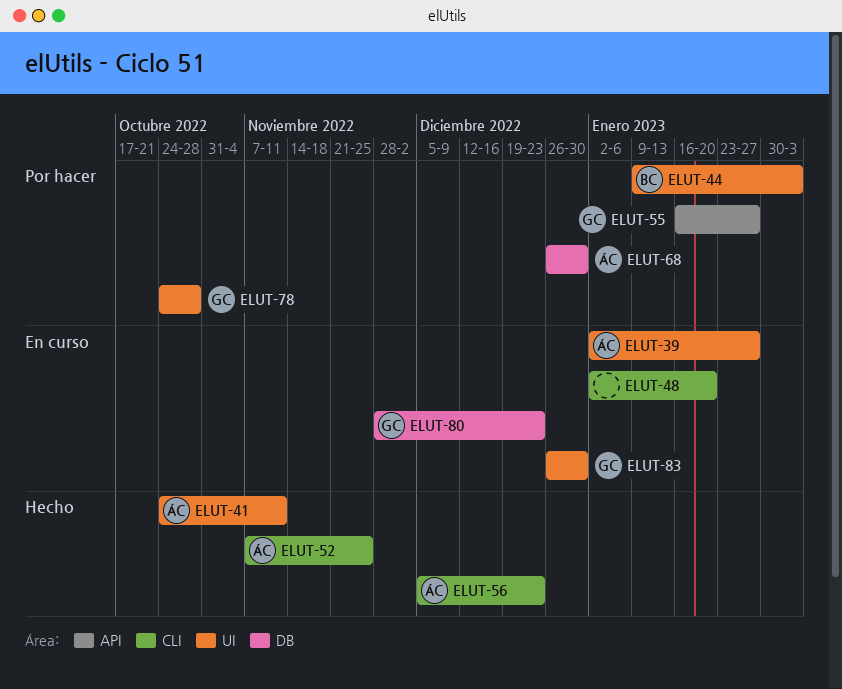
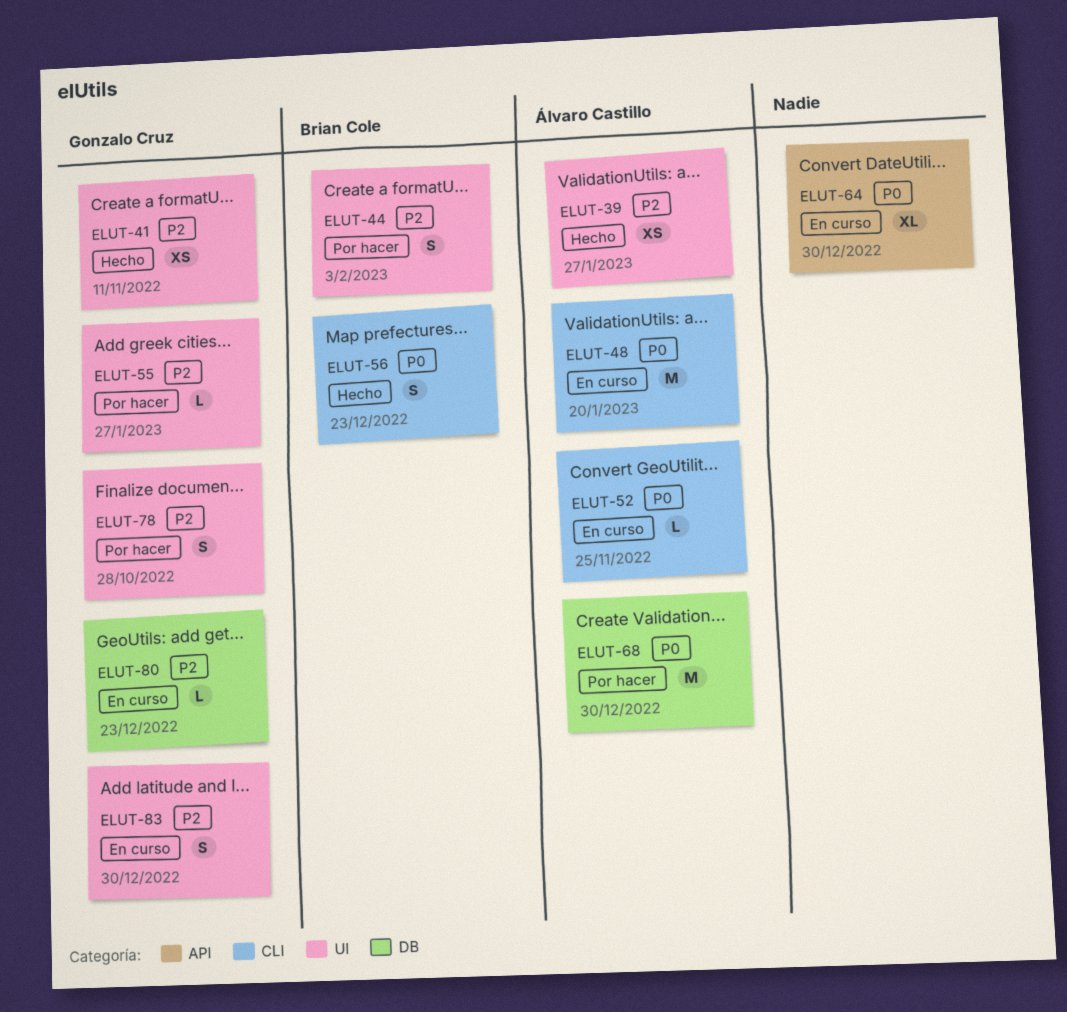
ELUT-39, status: En curso -> Hecho
ELUT-41, owner: Álvaro Castillo -> Gonzalo Cruz
ELUT-48, owner: none -> Álvaro Castillo
ELUT-52, status: Hecho -> En curso
ELUT-55, label: API -> UI
ELUT-56, owner: Álvaro Castillo -> Brian Cole
ELUT-64: none -> present

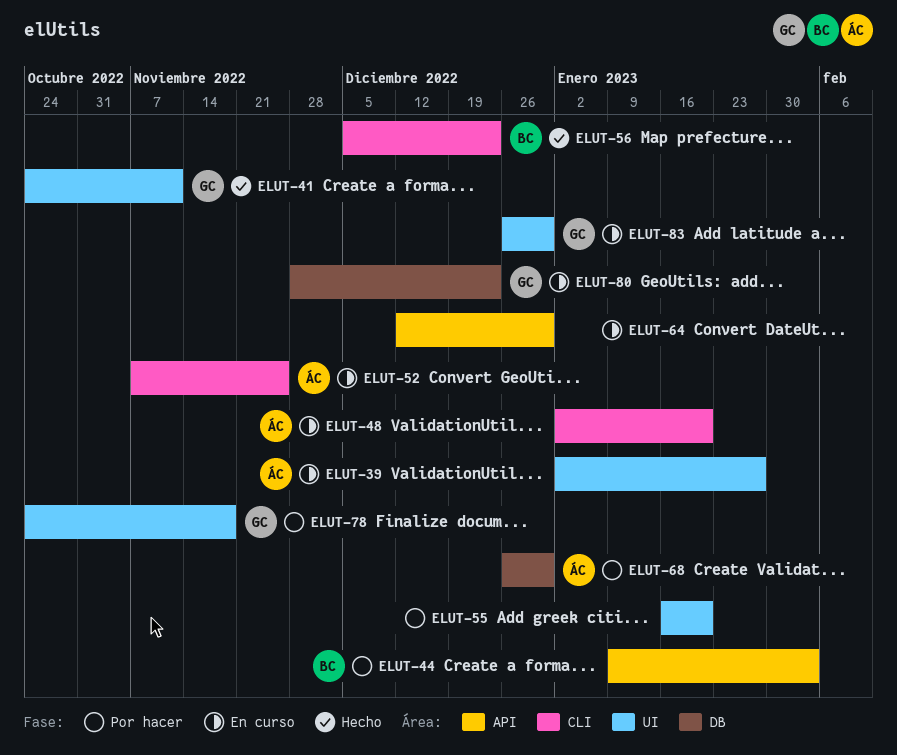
ELUT-39, status: Hecho -> En curso
ELUT-44, label: UI -> API
ELUT-55, owner: Gonzalo Cruz -> none
ELUT-55, due: Jan 27 -> Jan 20
ELUT-78, due: Oct 28 -> Nov 18

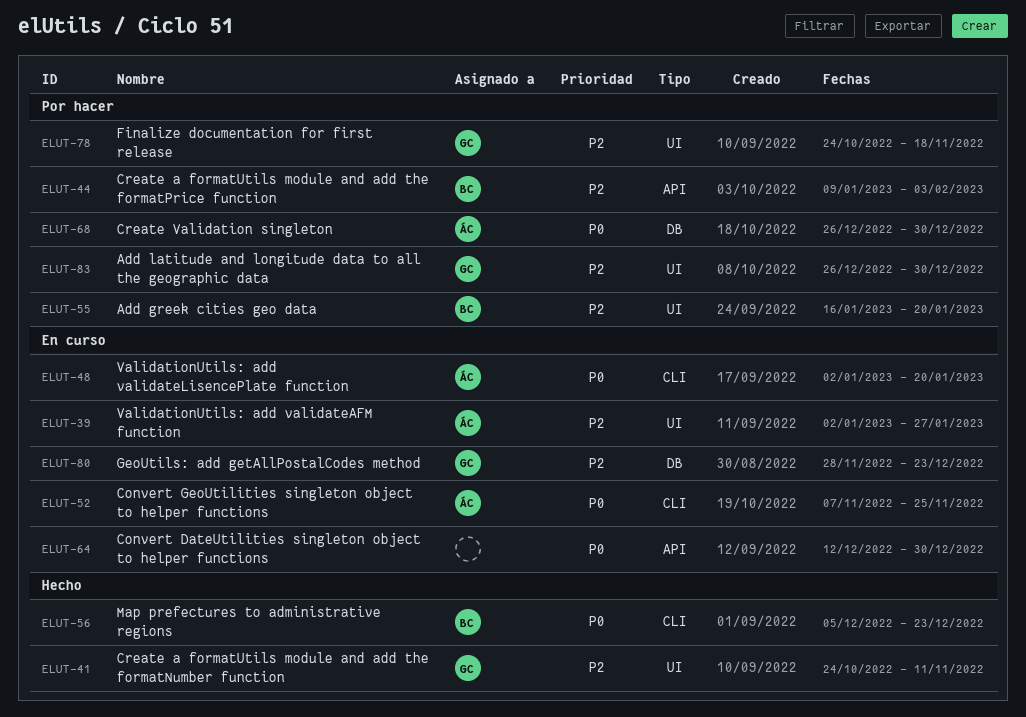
ELUT-55, owner: none -> BC
ELUT-83, status: En curso -> Por hacer

